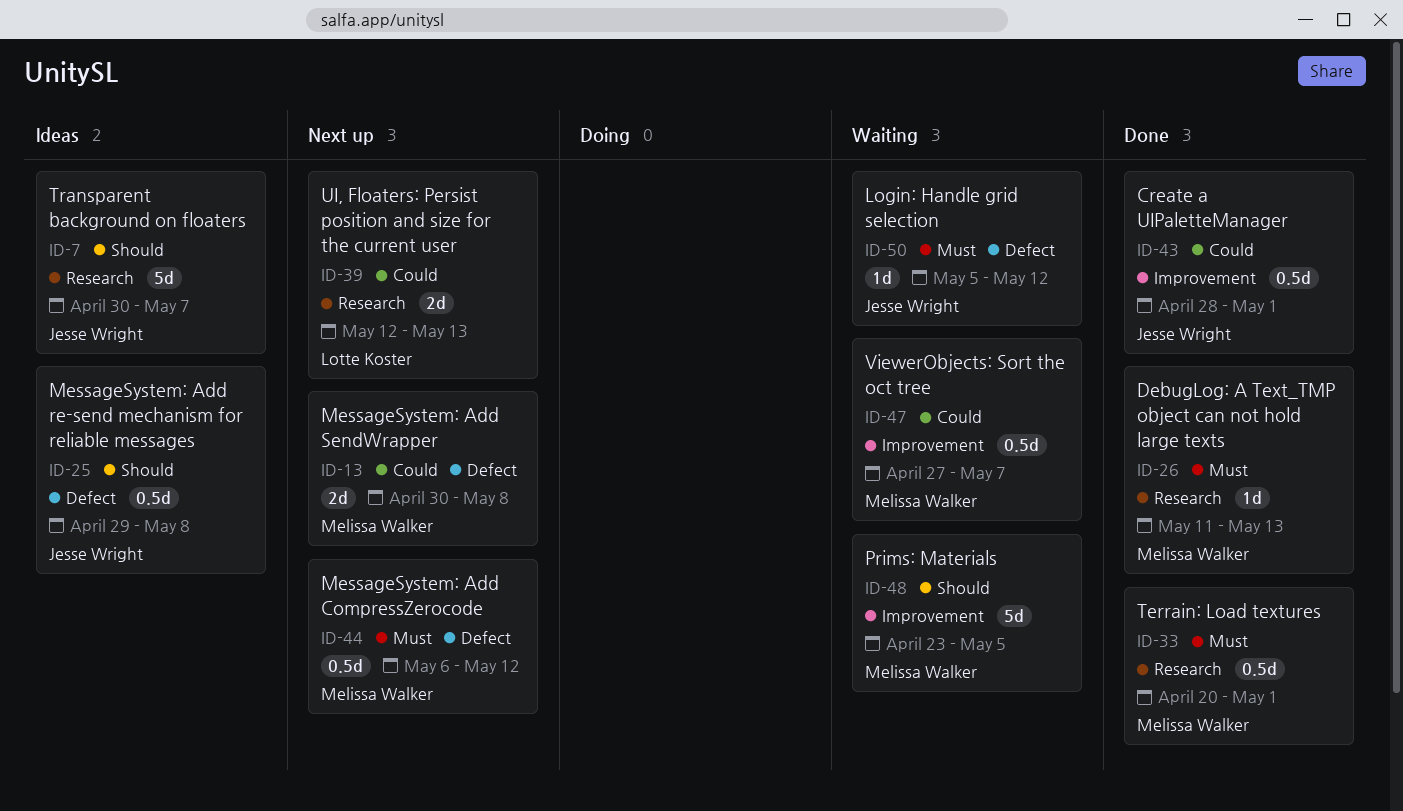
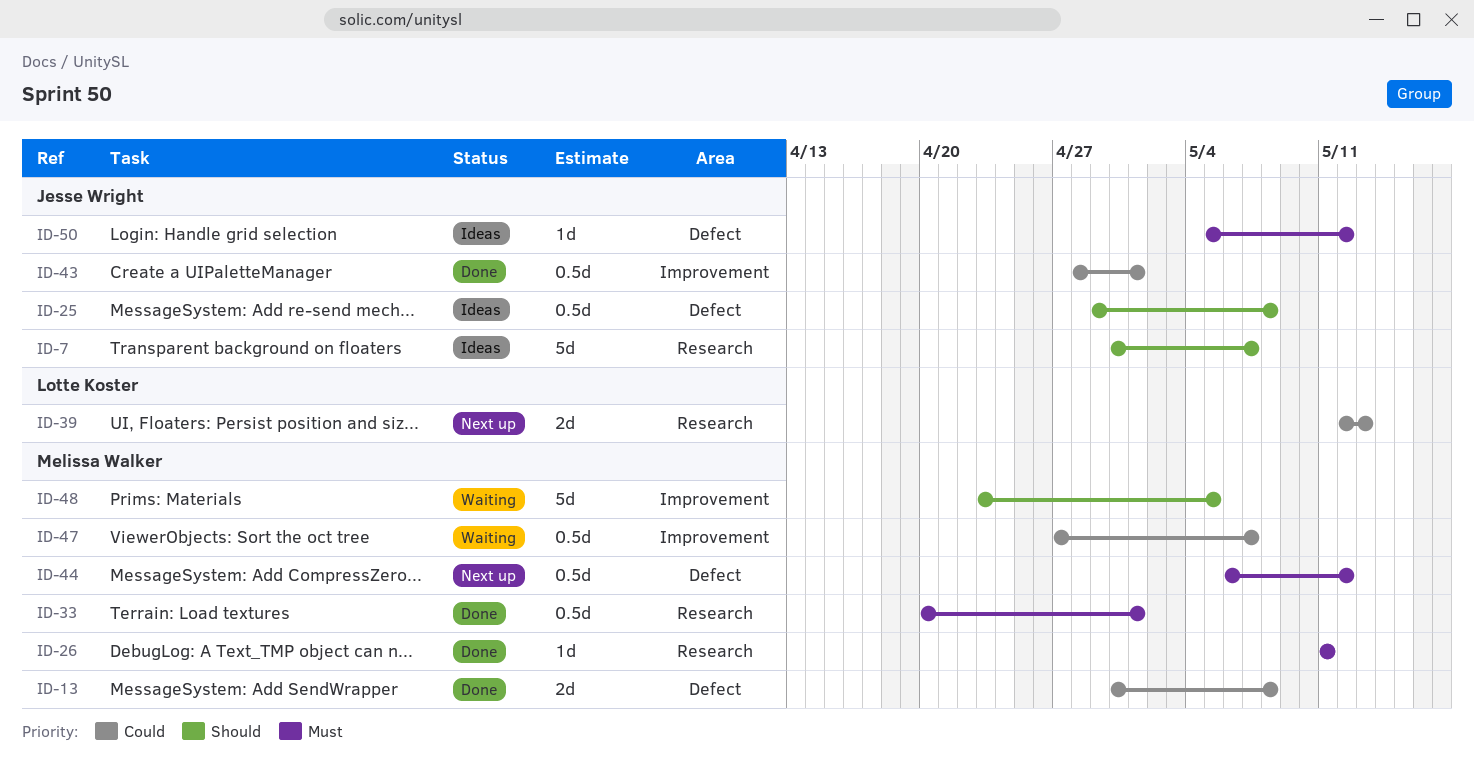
ID-13, status: Next up -> Done
ID-26, due: May 13 -> May 11
ID-50, status: Waiting -> Ideas

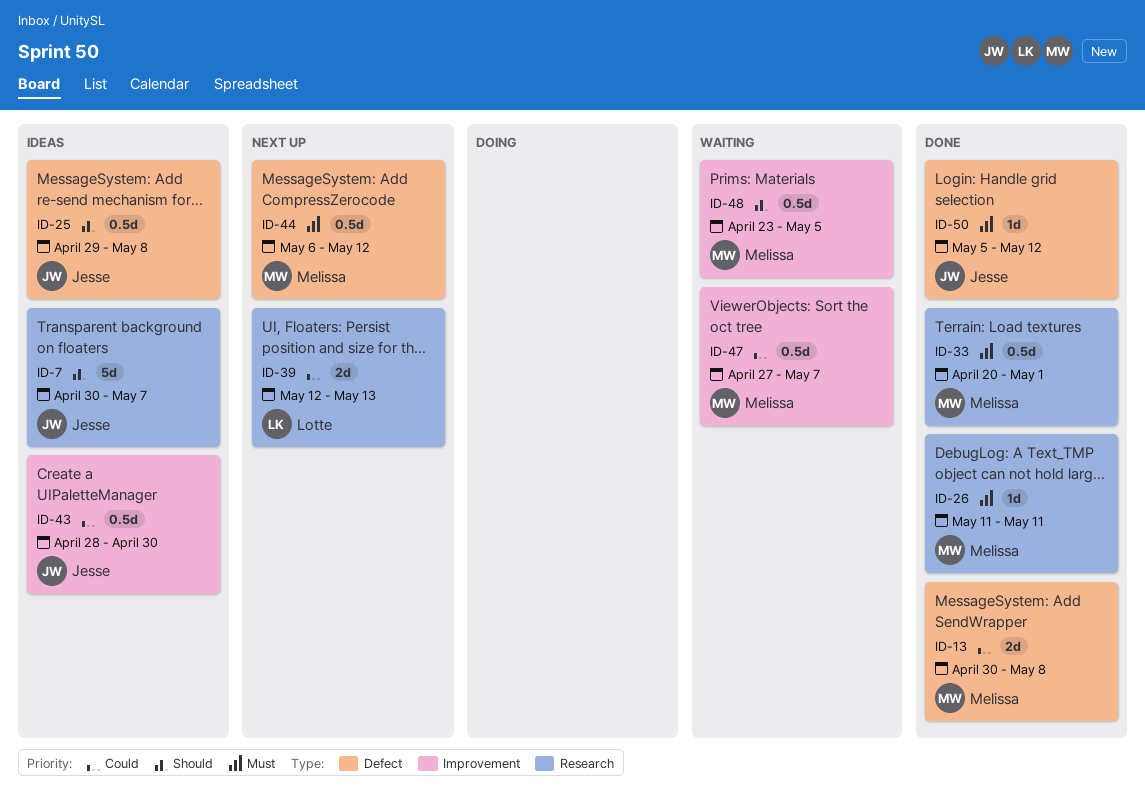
ID-43, status: Done -> Ideas
ID-43, due: May 1 -> Apr 30
ID-48, estimate: 5d -> 0.5d
ID-50, status: Ideas -> Done

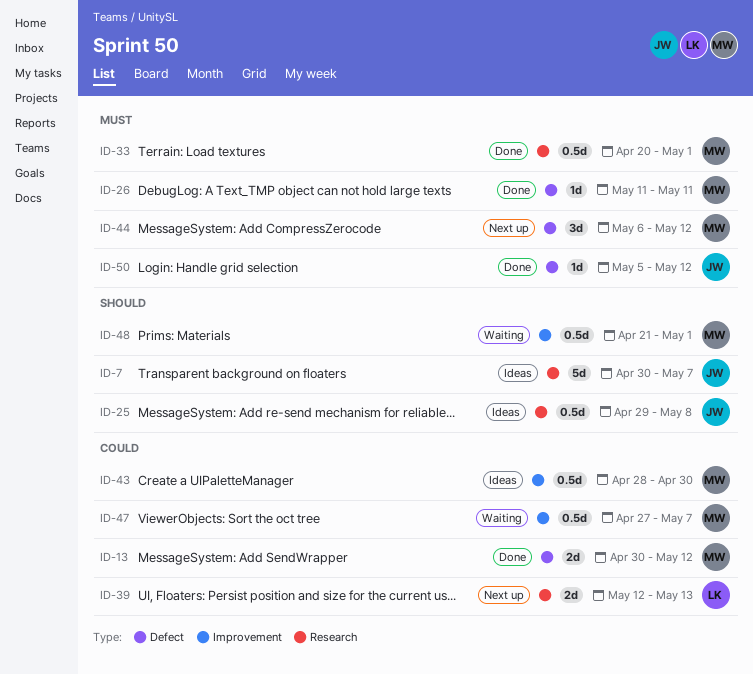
ID-13, due: May 8 -> May 12
ID-25, label: Defect -> Research
ID-26, label: Research -> Defect
ID-43, owner: Jesse -> Melissa
ID-44, estimate: 0.5d -> 3d
ID-48, start: Apr 23 -> Apr 21
ID-48, due: May 5 -> May 1

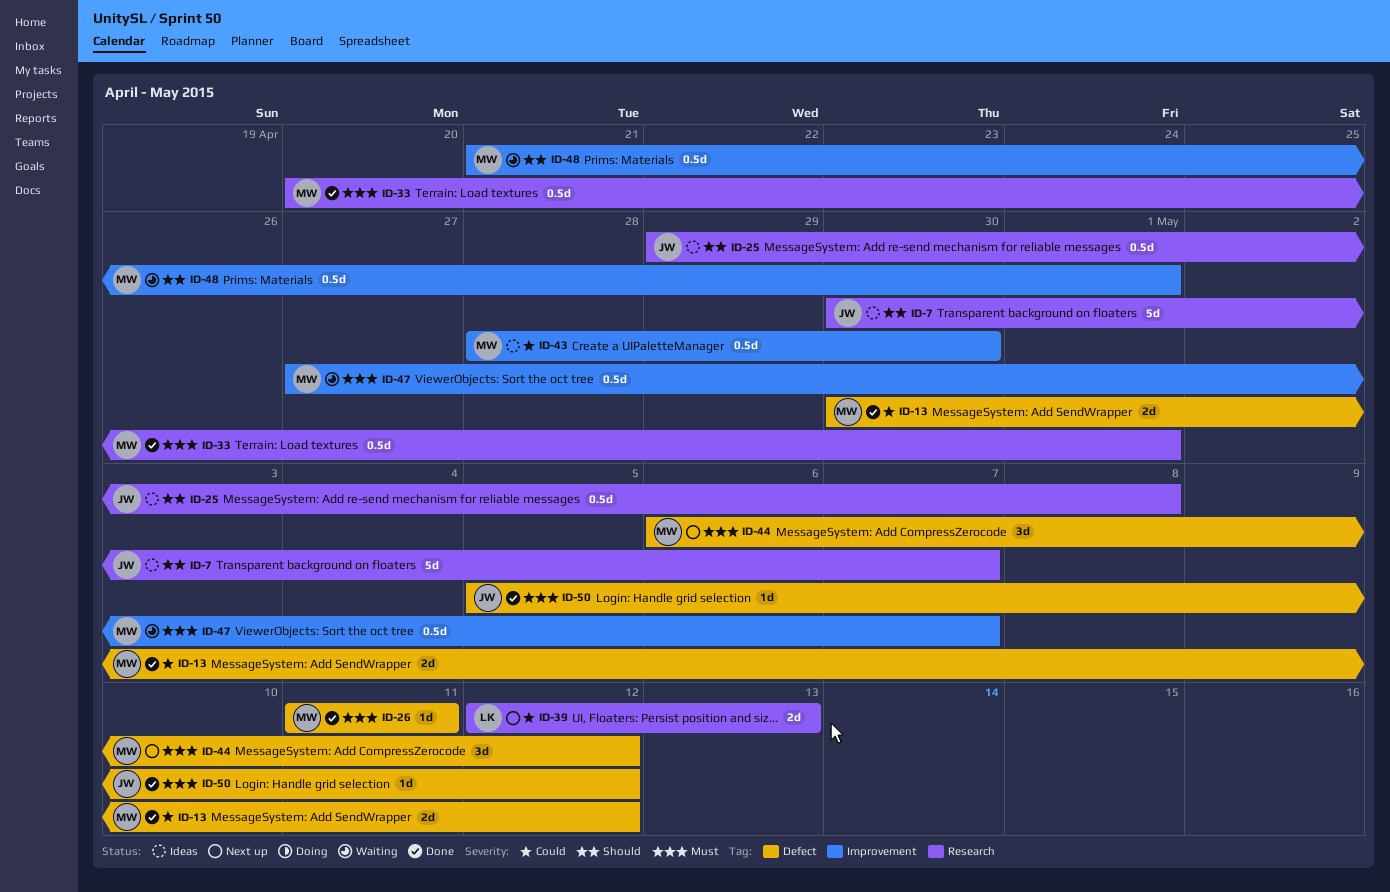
ID-47, priority: Could -> Must

